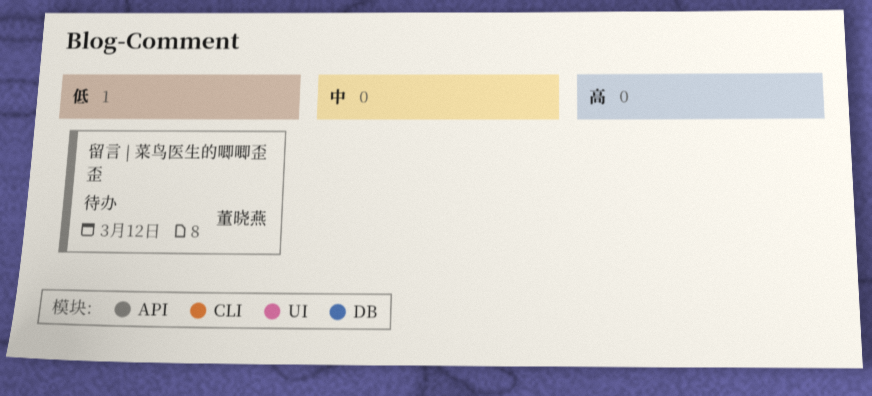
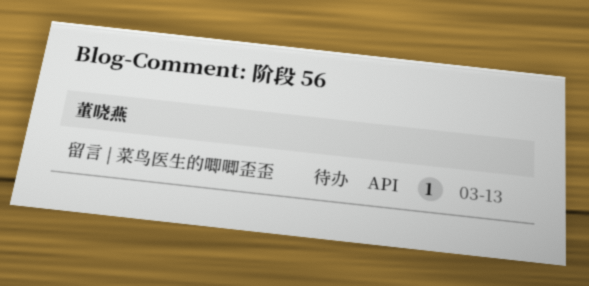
留言 | 菜鸟医生的唧唧歪歪, due: Mar 12 -> Mar 13

